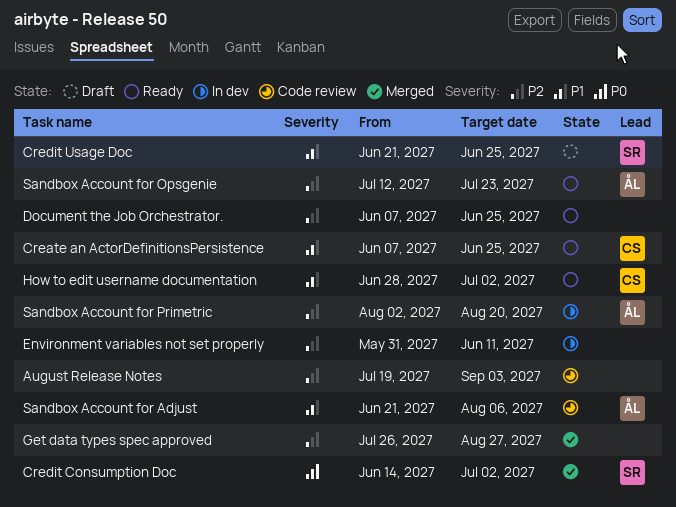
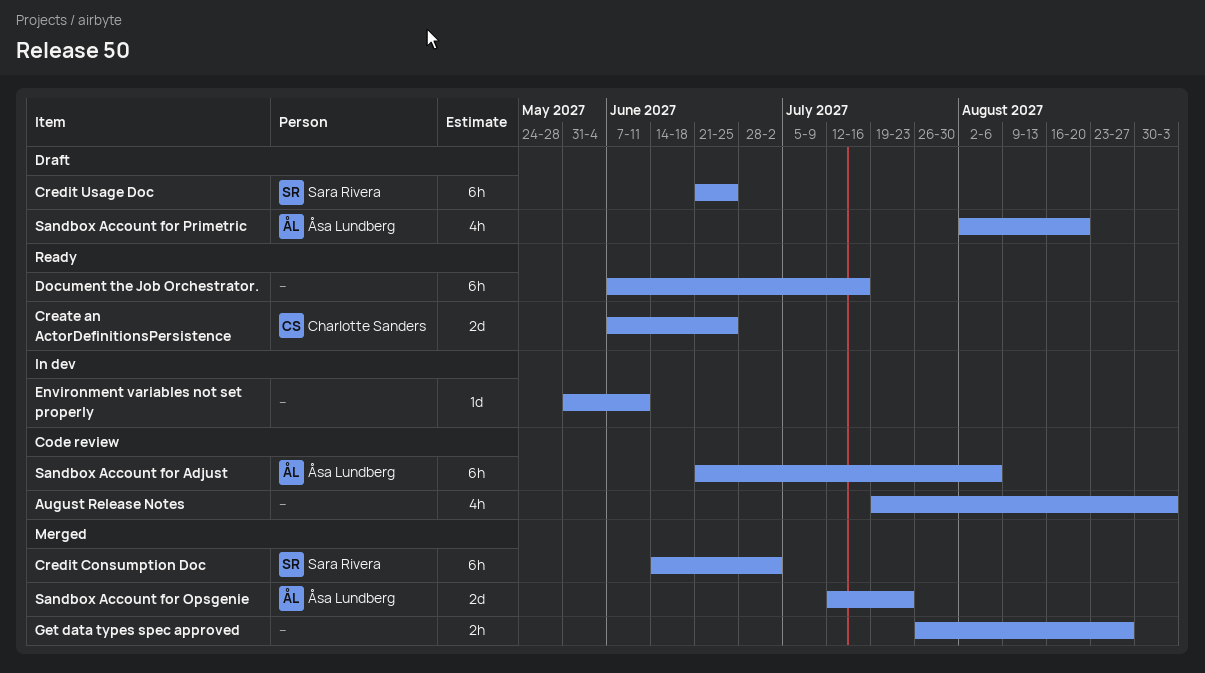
Document the Job Orchestrator., due: Jun 25 -> Jul 16
How to edit username documentation: present -> none
Sandbox Account for Opsgenie, status: Ready -> Merged
Sandbox Account for Primetric, status: In dev -> Draft

